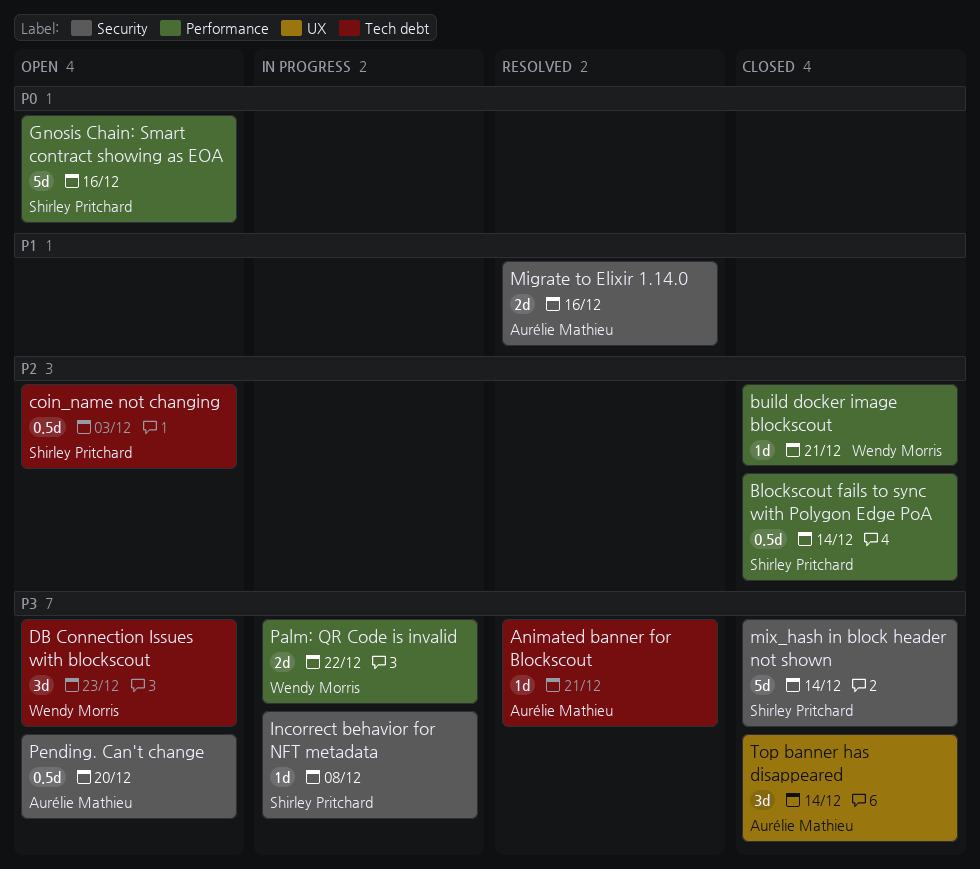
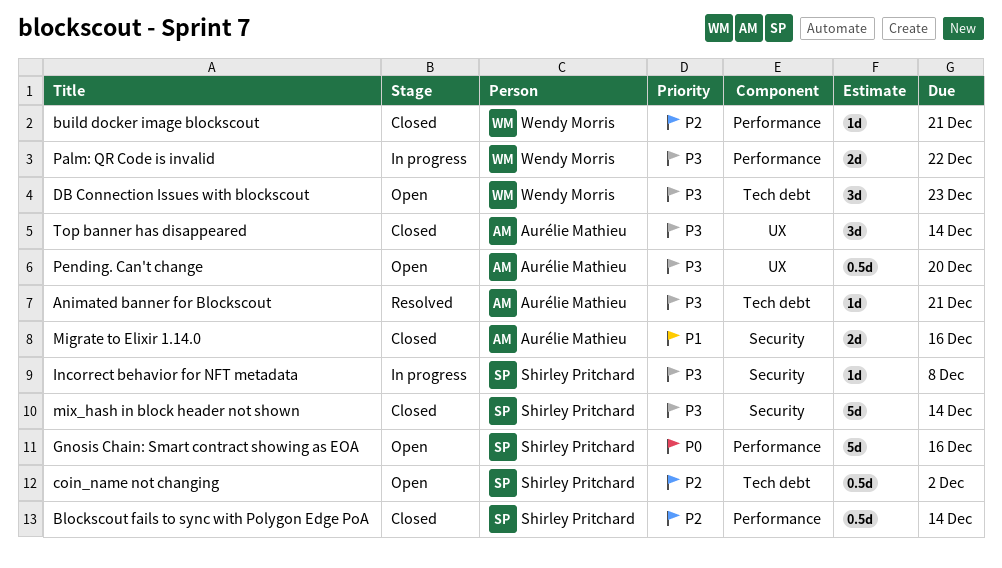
coin_name not changing, due: Dec 3 -> Dec 2
Migrate to Elixir 1.14.0, status: Resolved -> Closed
Pending. Can't change, label: Security -> UX

